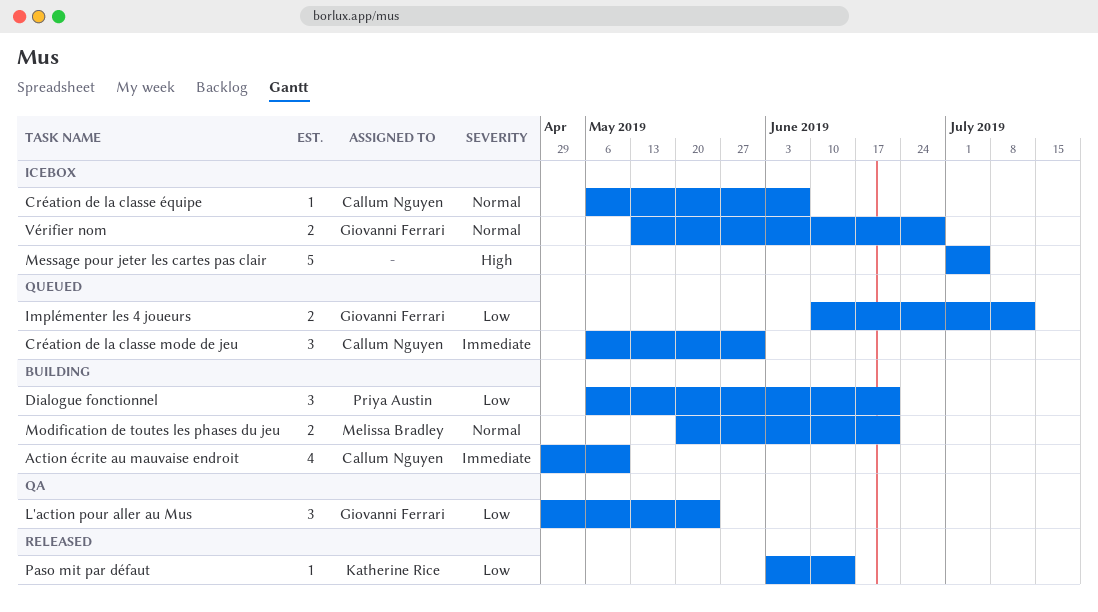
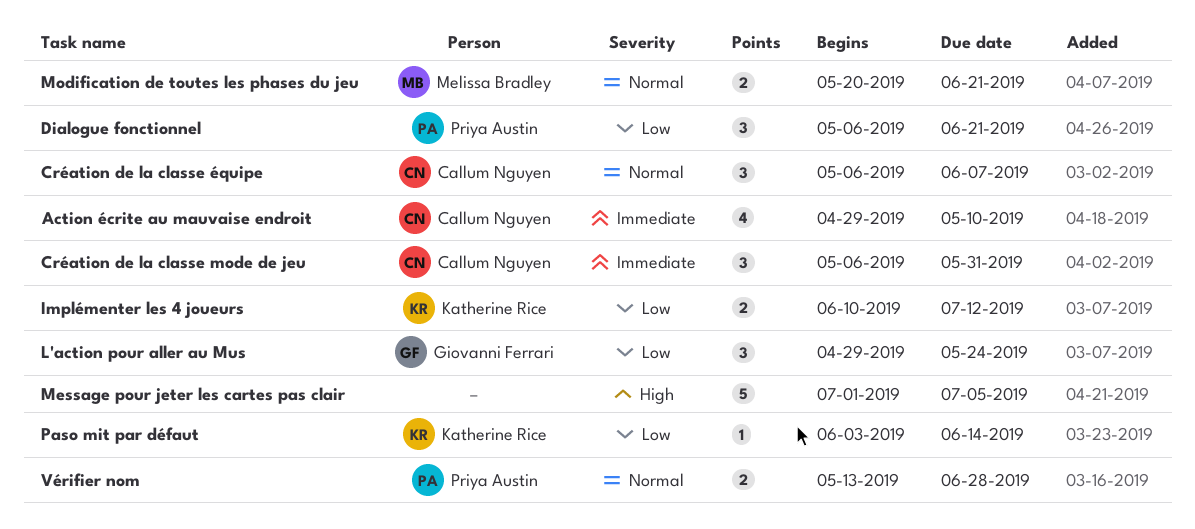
Création de la classe équipe, estimate: 1 -> 3
Implémenter les 4 joueurs, owner: Giovanni Ferrari -> Katherine Rice
Vérifier nom, owner: Giovanni Ferrari -> Priya Austin

